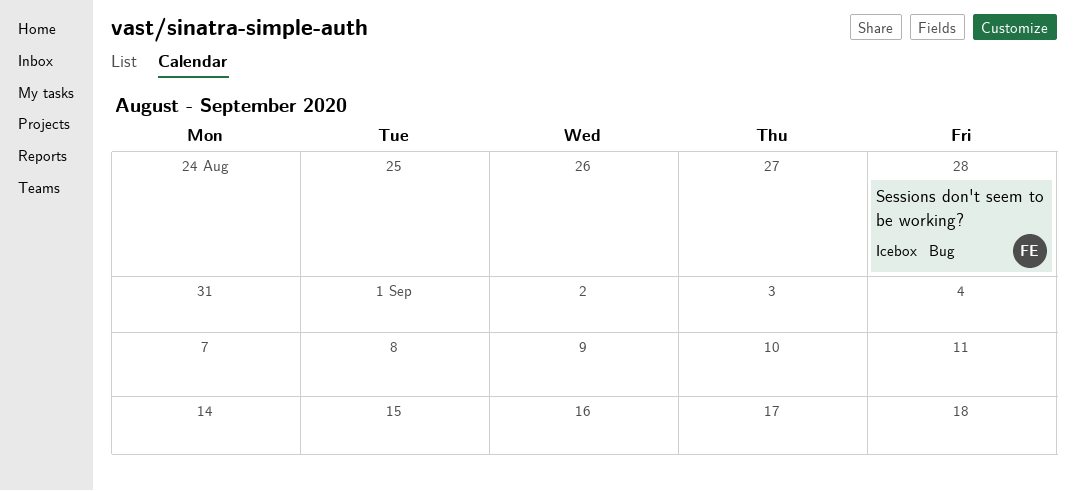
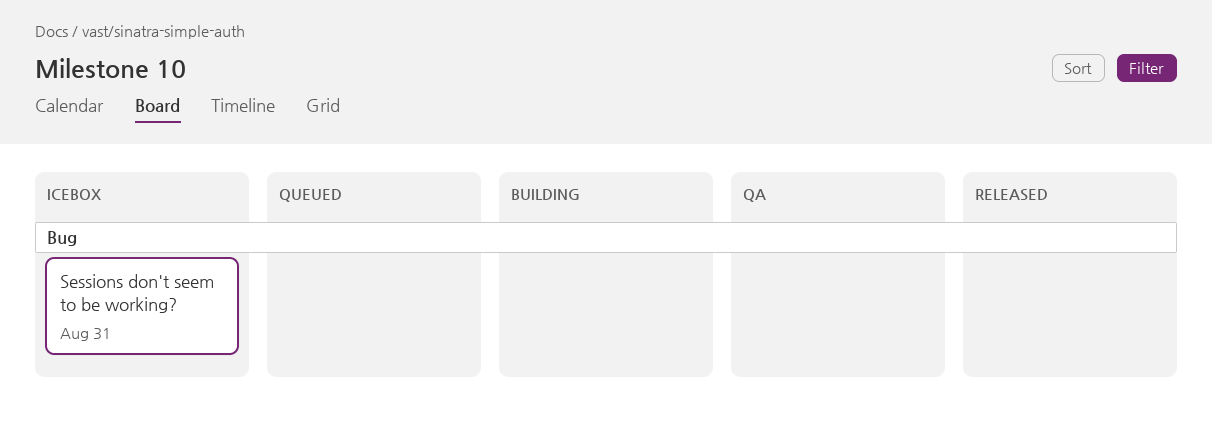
Sessions don't seem to be working?, due: Aug 28 -> Aug 31

